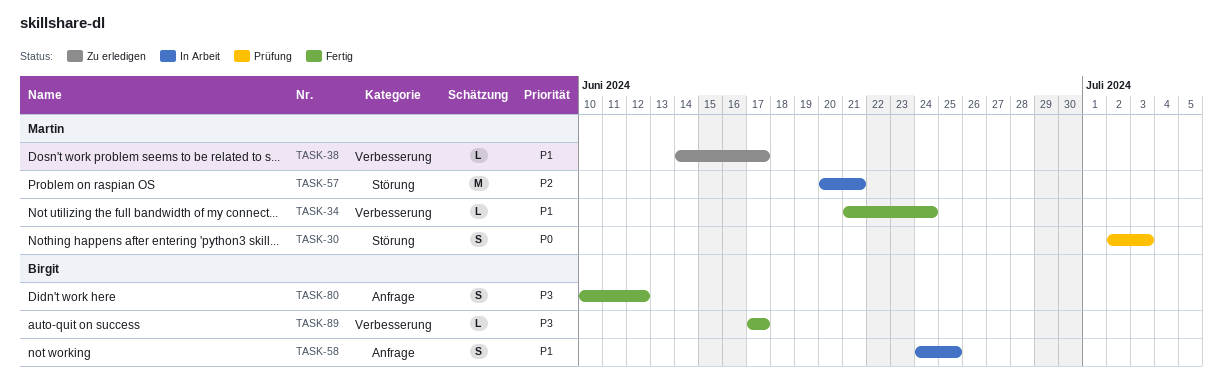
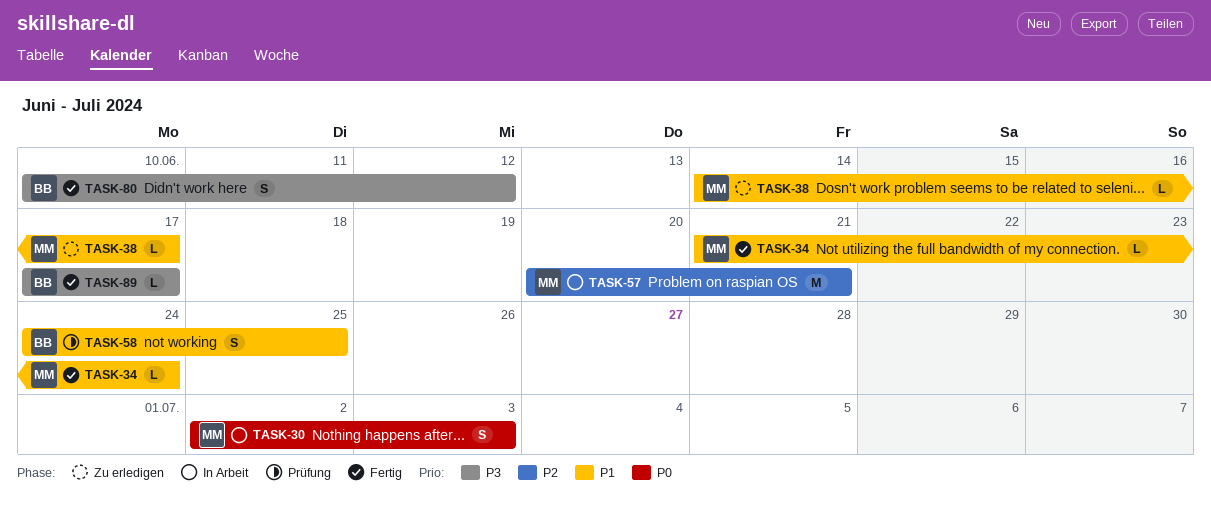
TASK-30, status: Prüfung -> In Arbeit
TASK-58, status: In Arbeit -> Prüfung

